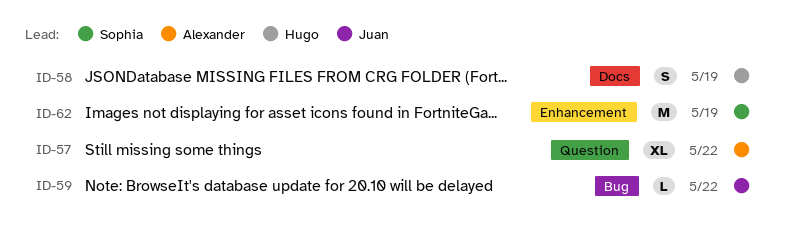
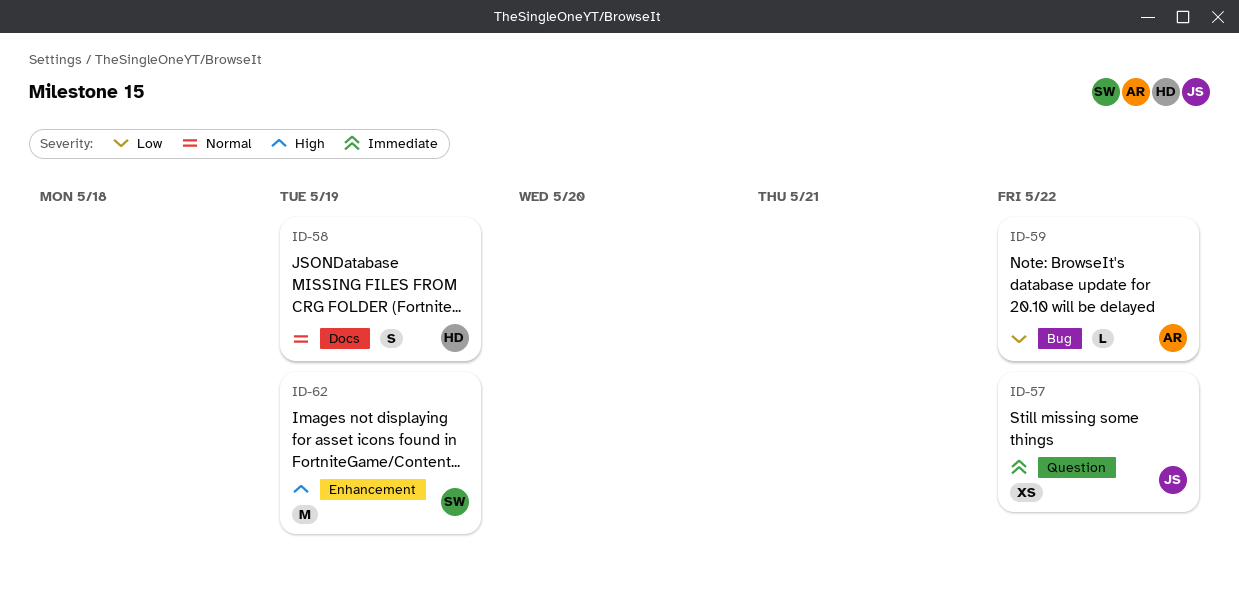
ID-57, owner: Alexander -> Juan
ID-57, estimate: XL -> XS
ID-59, owner: Juan -> Alexander

